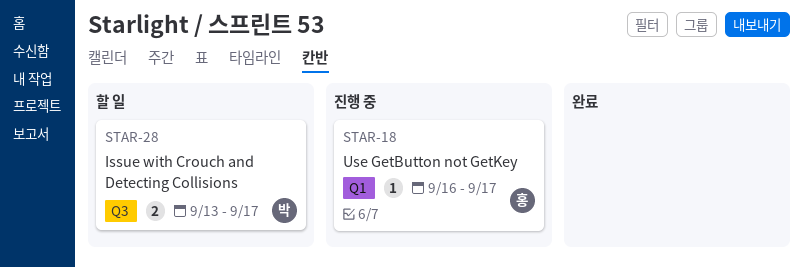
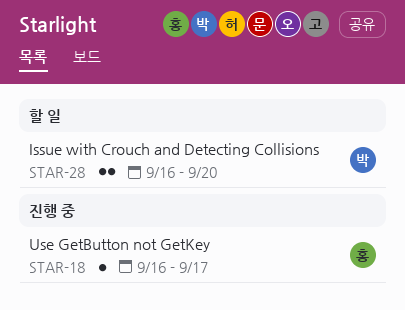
STAR-28, start: Sep 13 -> Sep 16
STAR-28, due: Sep 17 -> Sep 20

